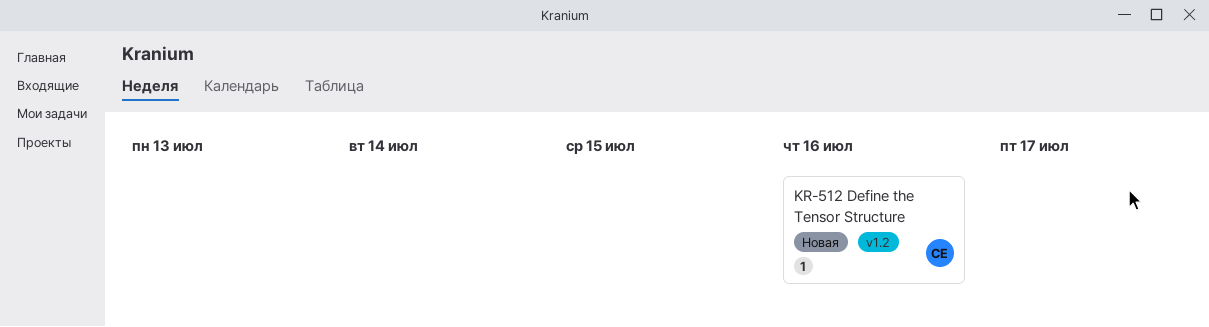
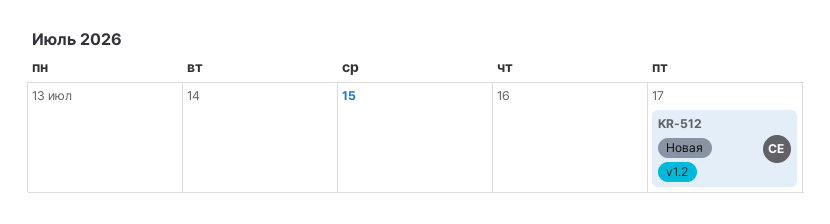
KR-512, due: Jul 16 -> Jul 17

